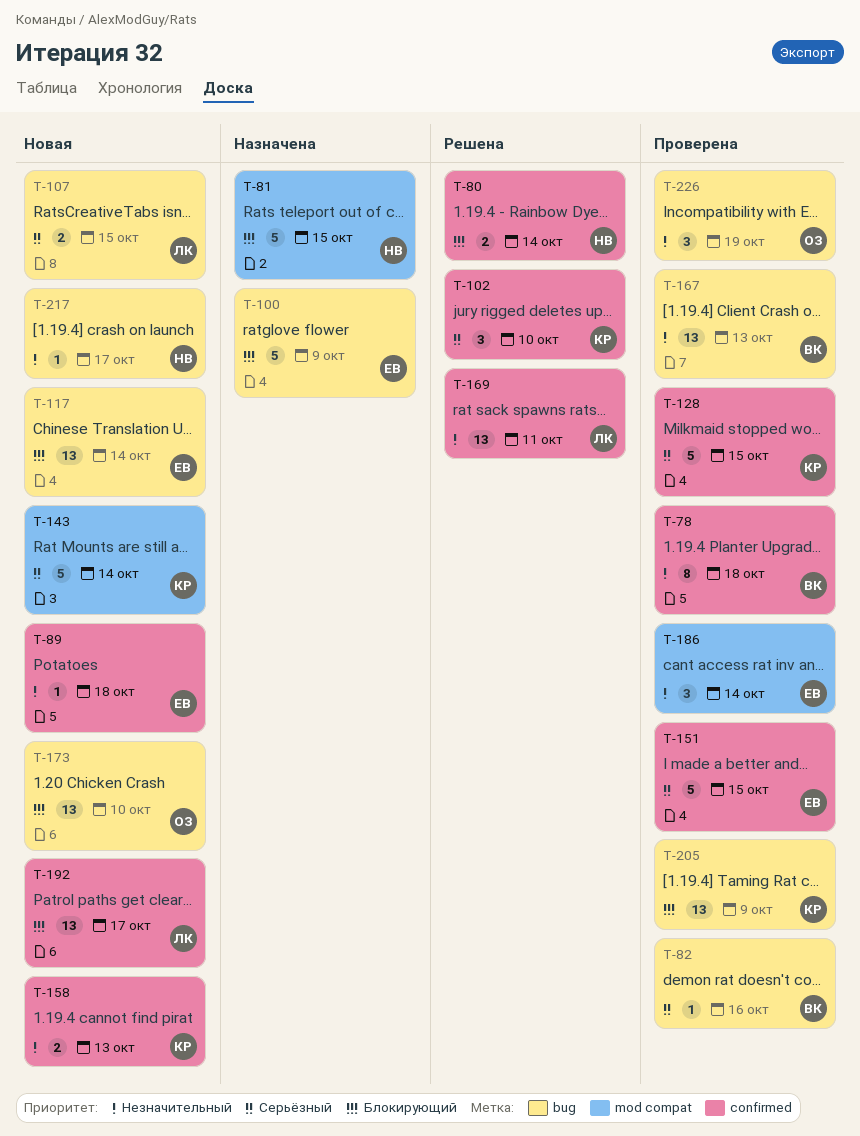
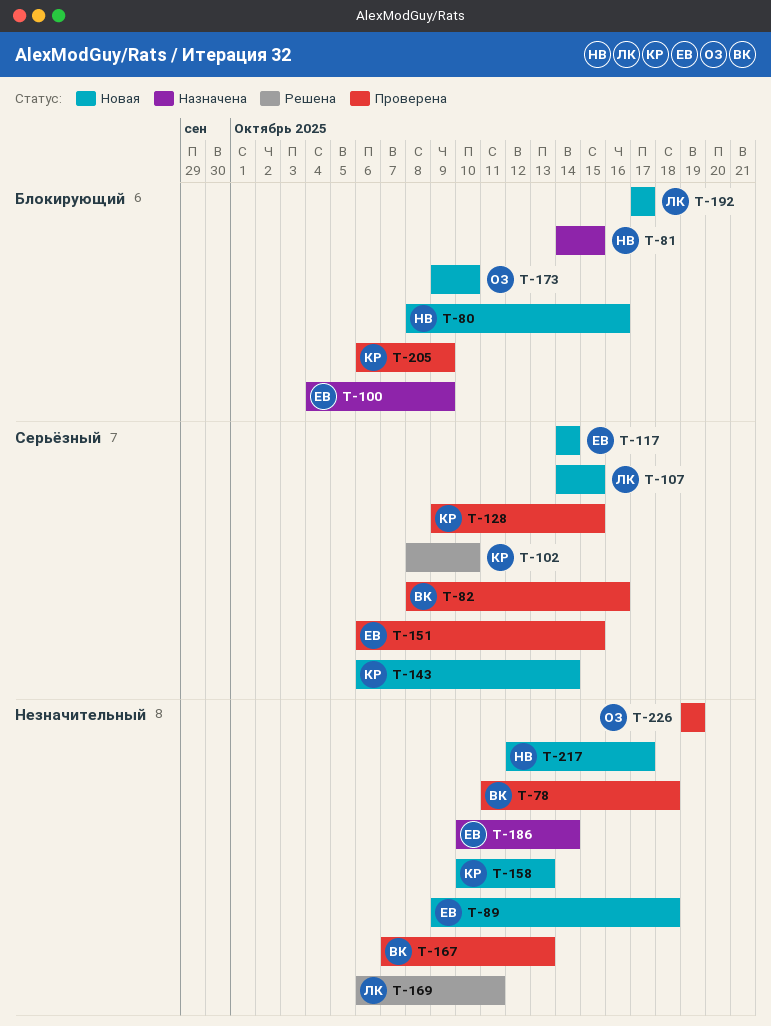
T-80, status: Решена -> Новая
T-80, due: Oct 14 -> Oct 16
T-117, priority: Блокирующий -> Серьёзный
T-186, status: Проверена -> Назначена

